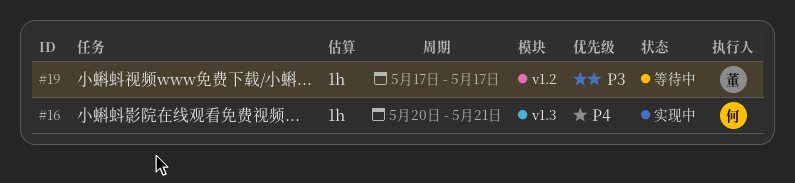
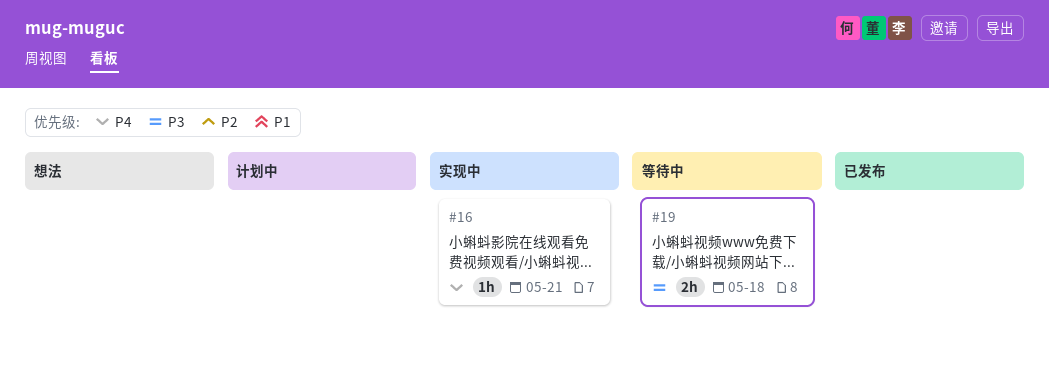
#19, estimate: 1h -> 2h
#19, due: May 17 -> May 18

